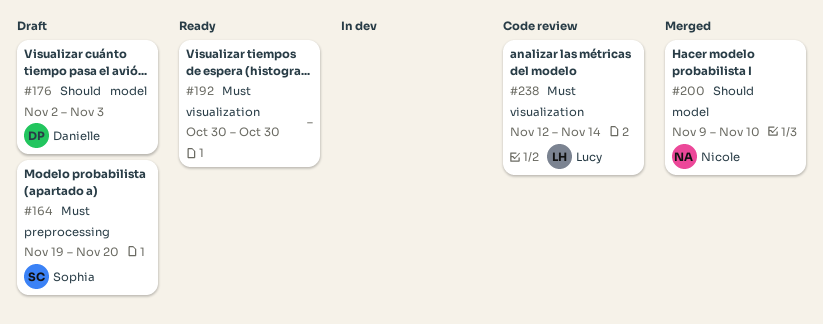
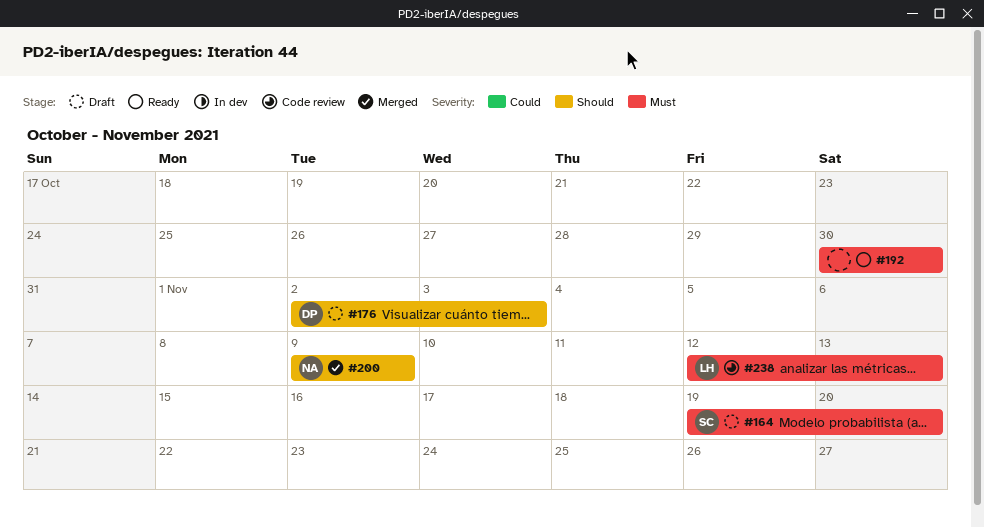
#200, due: Nov 10 -> Nov 9
#238, due: Nov 14 -> Nov 13

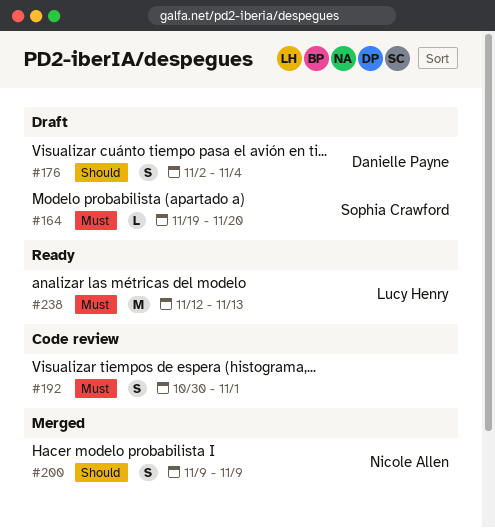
#176, due: Nov 3 -> Nov 4
#192, status: Ready -> Code review
#192, due: Oct 30 -> Nov 1
#238, status: Code review -> Ready

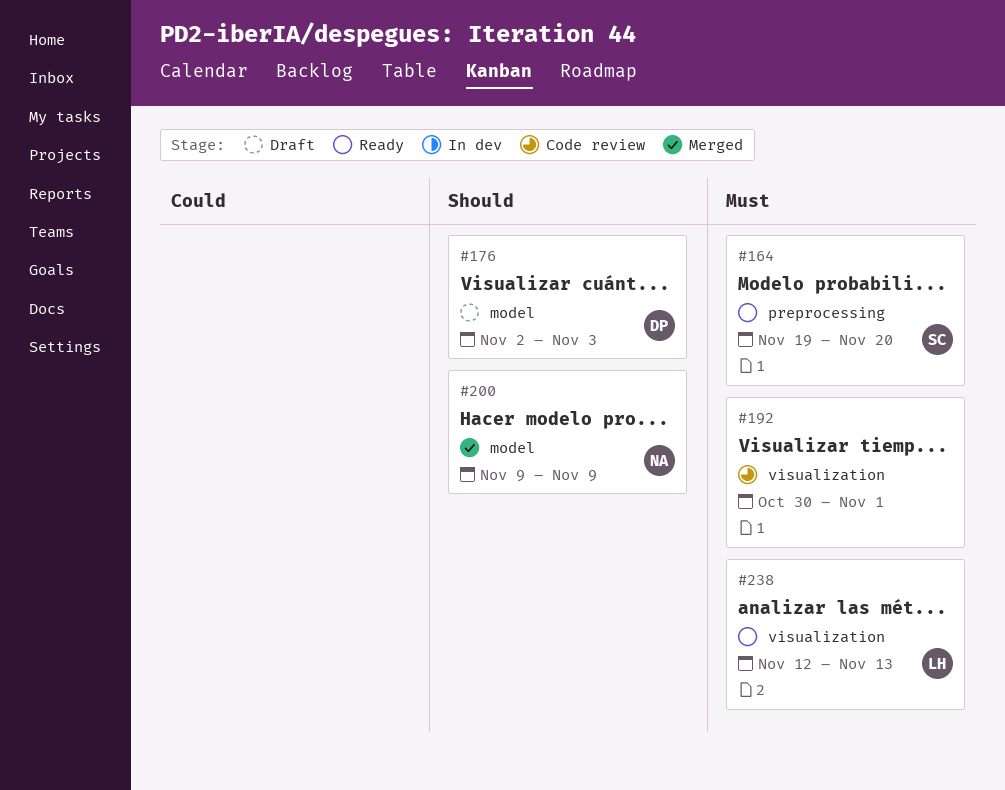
#164, status: Draft -> Ready
#176, due: Nov 4 -> Nov 3

